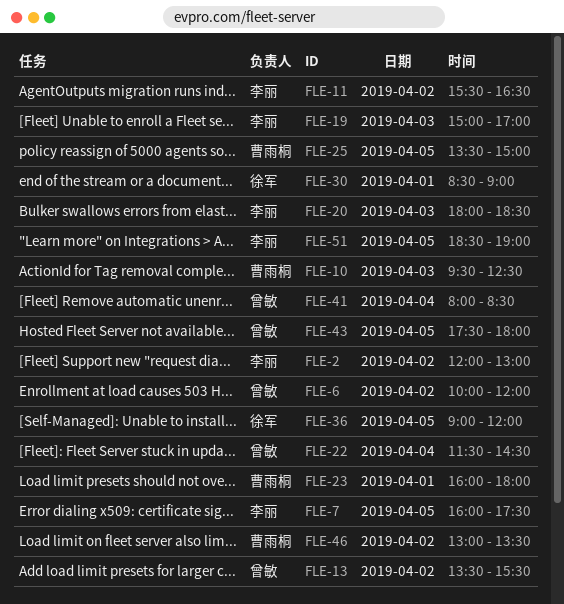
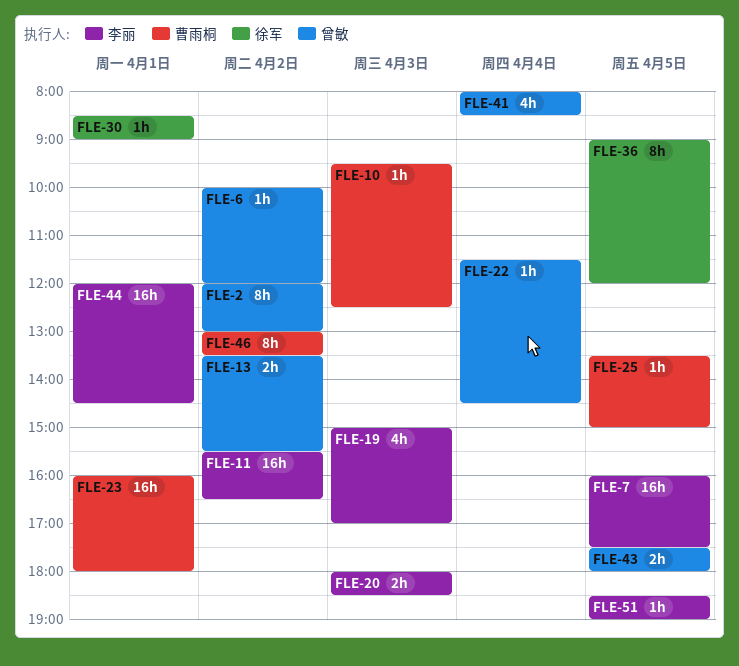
FLE-2, owner: 李丽 -> 曾敏
FLE-44: none -> present

